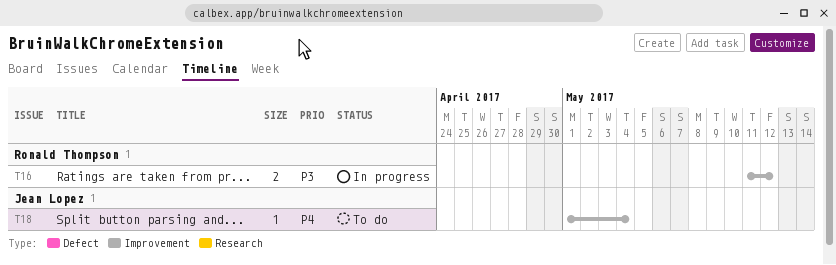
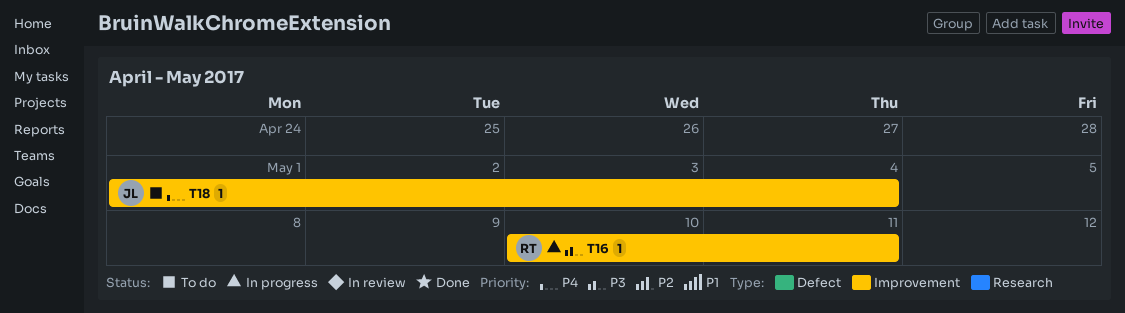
T16, estimate: 2 -> 1
T16, start: May 11 -> May 10
T16, due: May 12 -> May 11

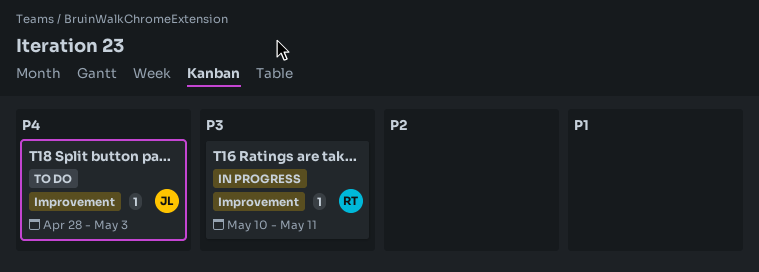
T18, start: May 1 -> Apr 28
T18, due: May 4 -> May 3

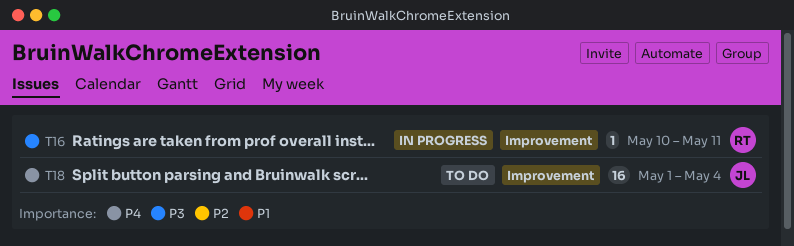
T18, estimate: 1 -> 16
T18, start: Apr 28 -> May 1
T18, due: May 3 -> May 4

